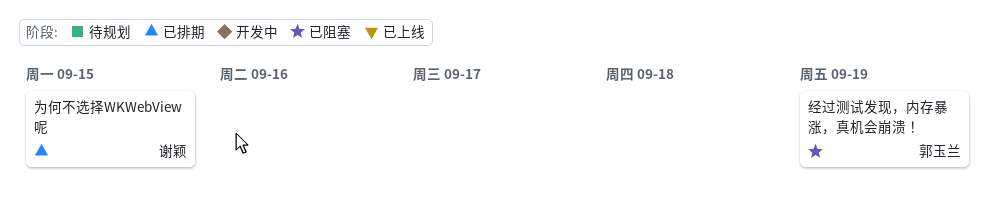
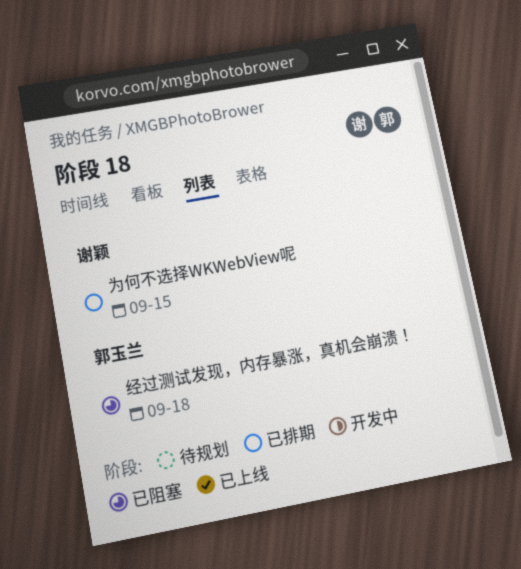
经过测试发现，内存暴涨，真机会崩溃！, due: Sep 19 -> Sep 18

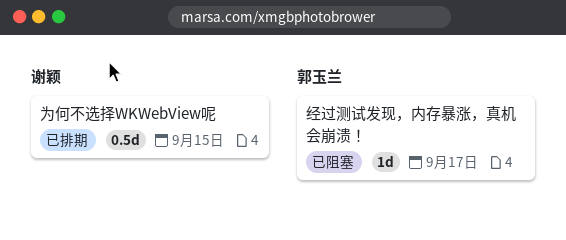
经过测试发现，内存暴涨，真机会崩溃！, due: Sep 18 -> Sep 17

